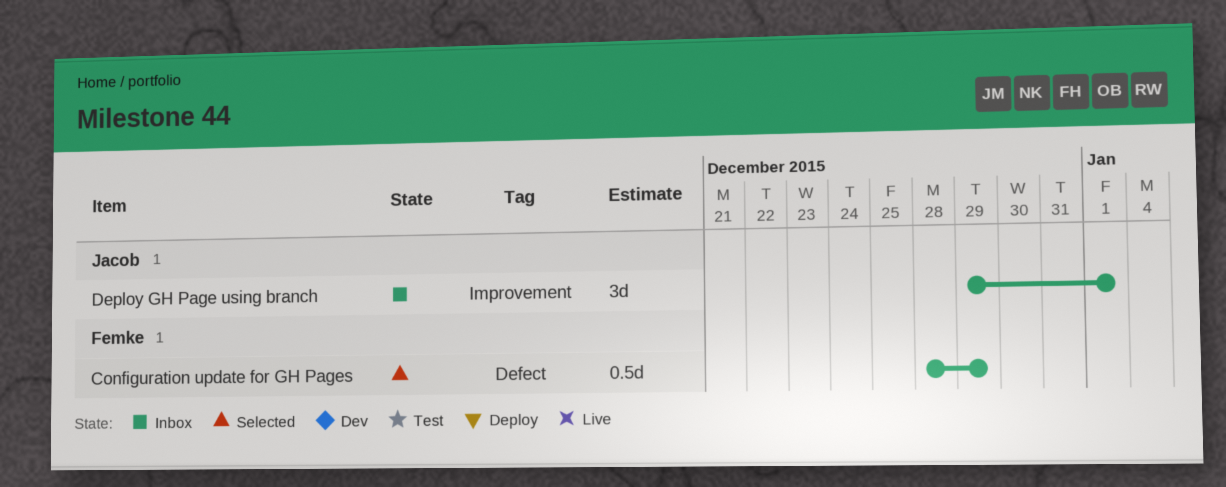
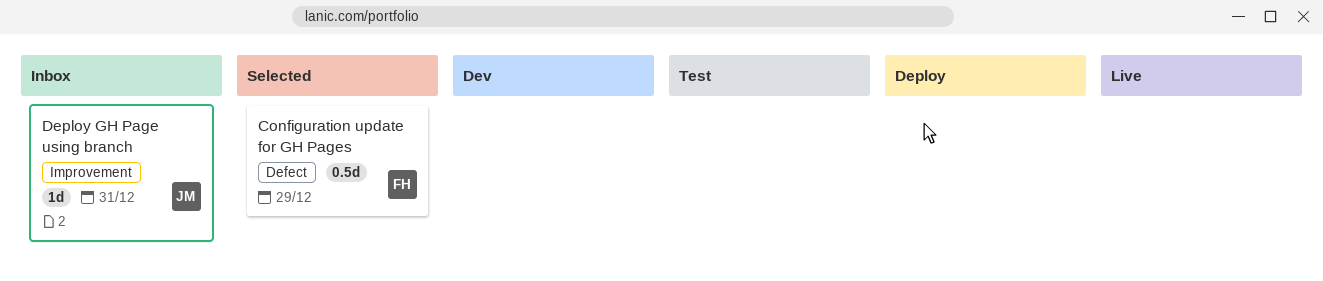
Deploy GH Page using branch, estimate: 3d -> 1d
Deploy GH Page using branch, due: Jan 1 -> Dec 31

